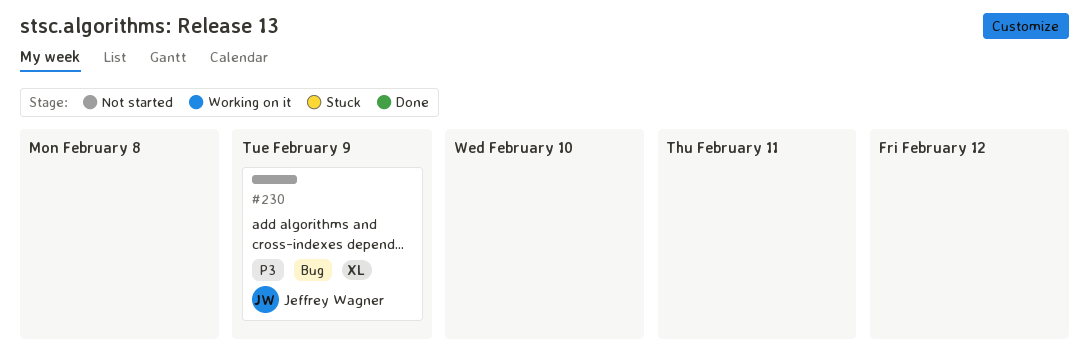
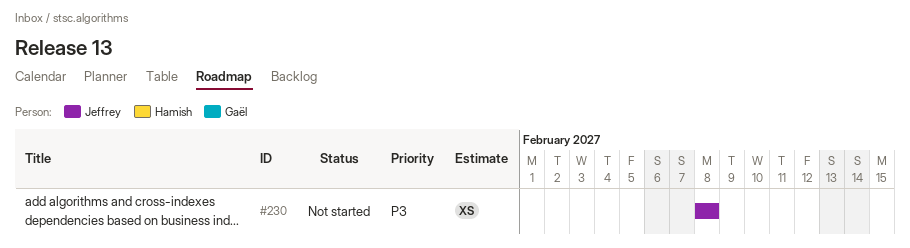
#230, estimate: XL -> XS
#230, due: Feb 9 -> Feb 8

